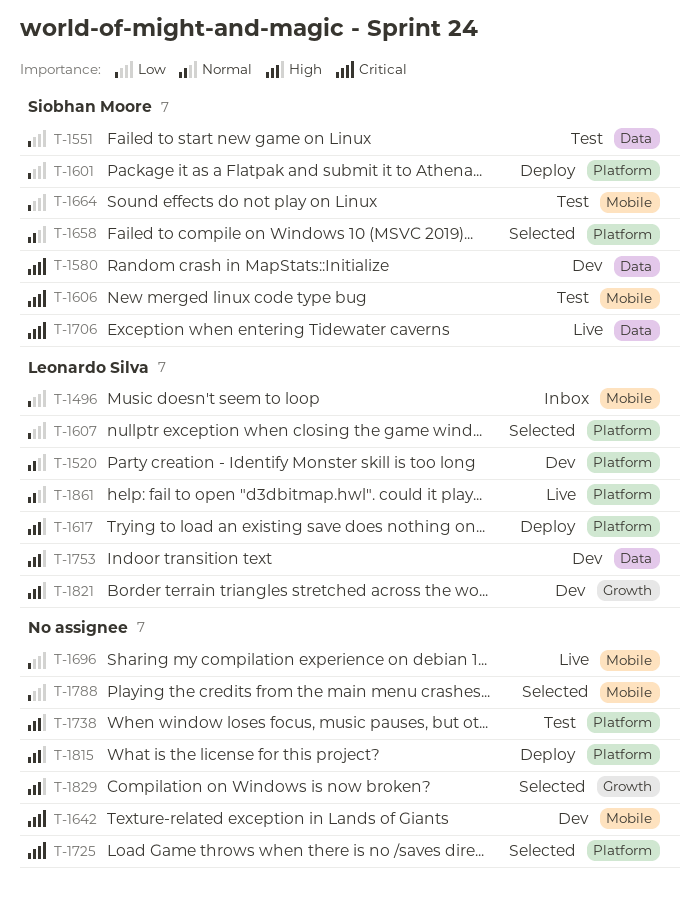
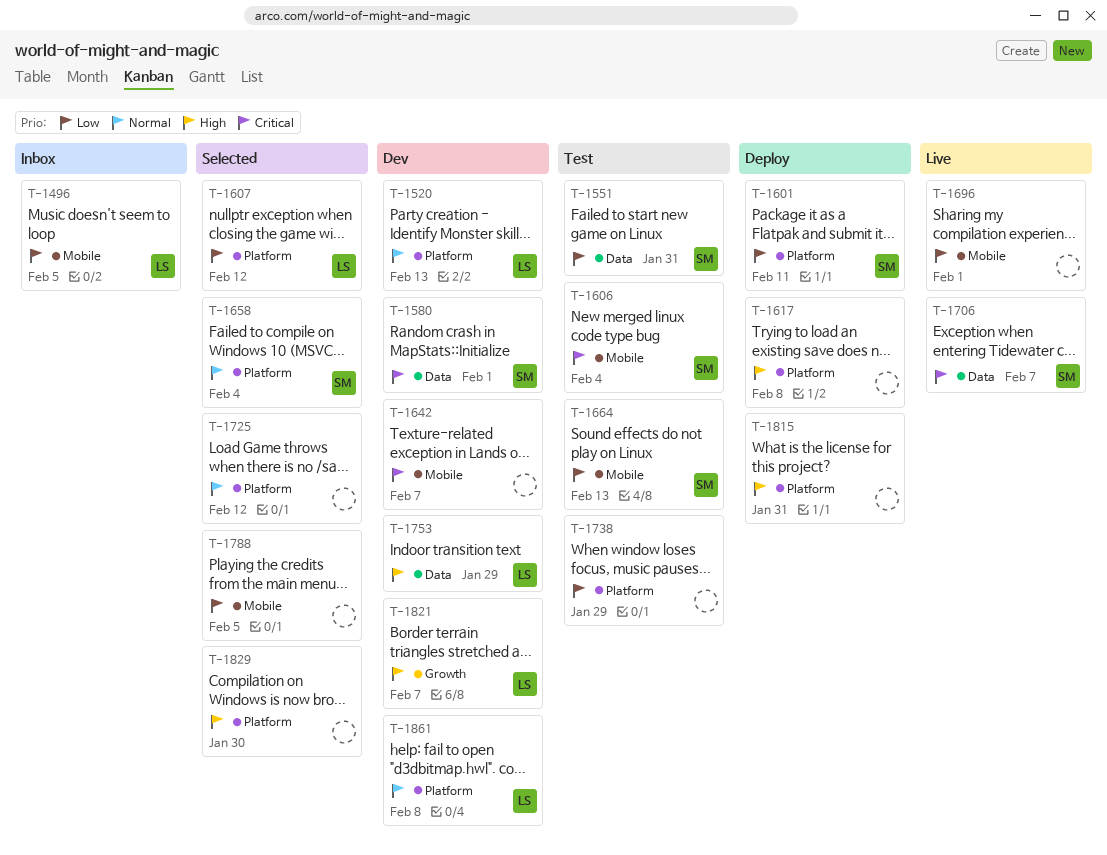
T-1617, owner: Leonardo Silva -> none
T-1725, priority: Critical -> Normal
T-1738, priority: High -> Low
T-1829, label: Growth -> Platform
T-1861, status: Live -> Dev

